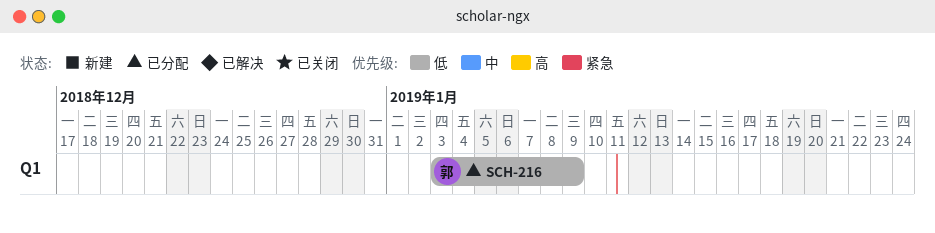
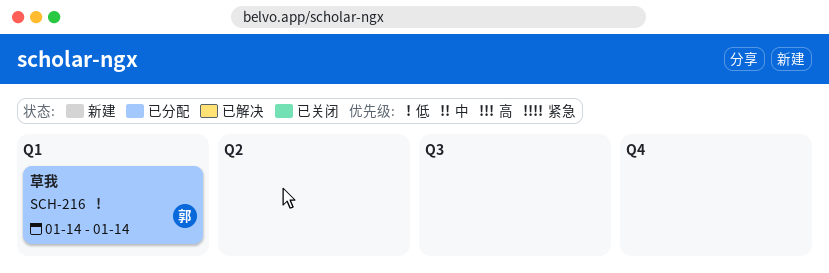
SCH-216, start: Jan 3 -> Jan 14
SCH-216, due: Jan 9 -> Jan 14

